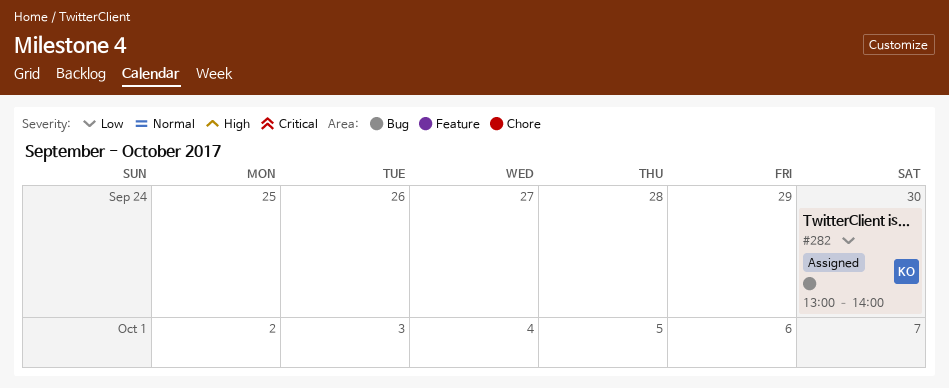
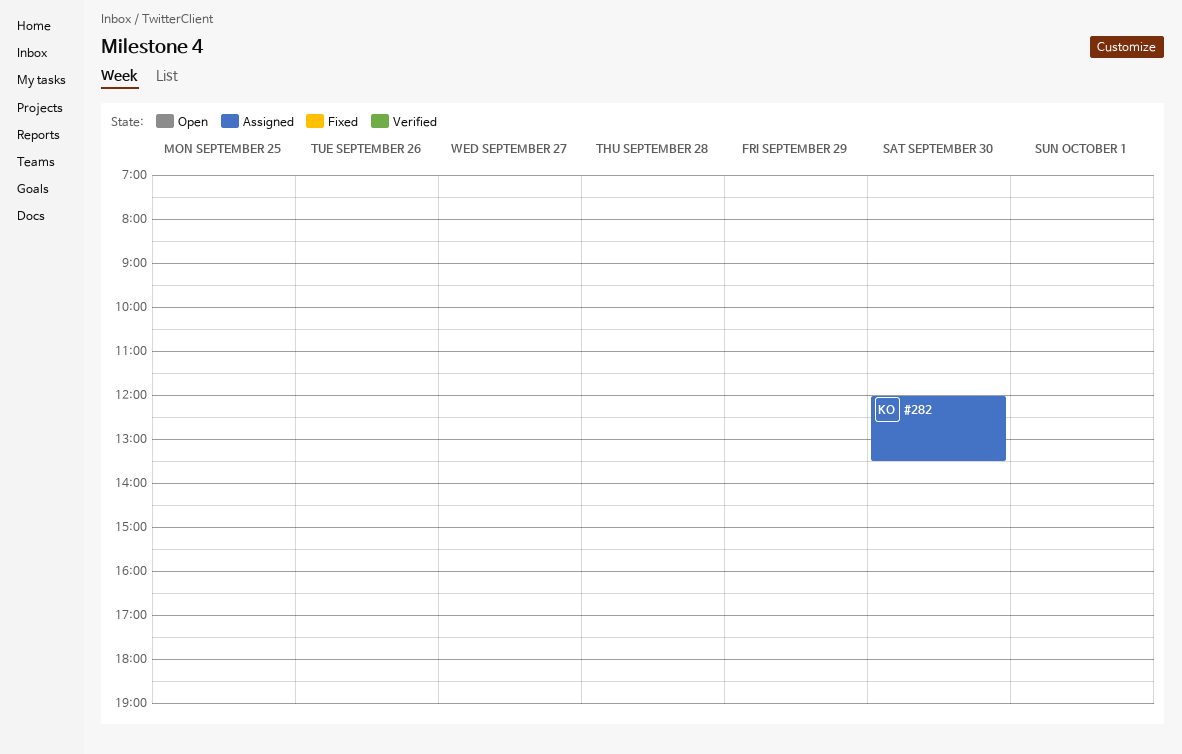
#282, begins: 13:00 -> 12:00
#282, ends: 14:00 -> 13:30

